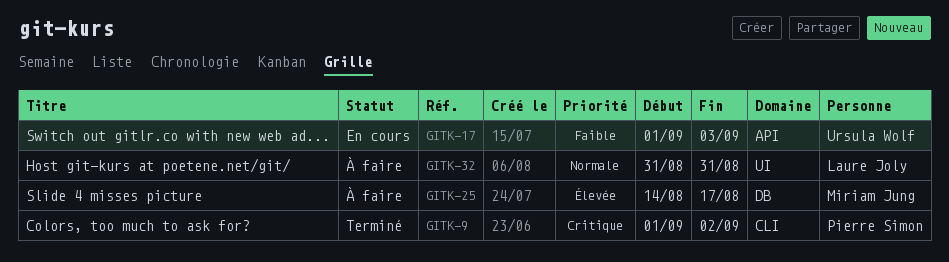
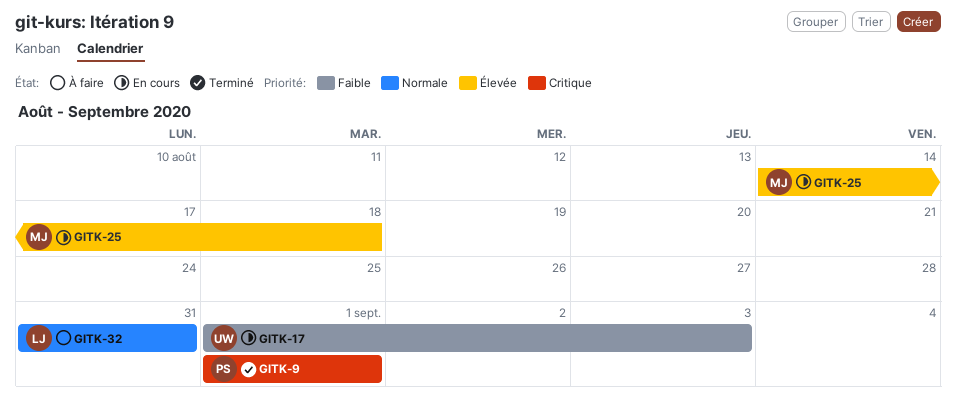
GITK-9, due: Sep 2 -> Sep 1
GITK-25, status: À faire -> En cours
GITK-25, due: Aug 17 -> Aug 18

